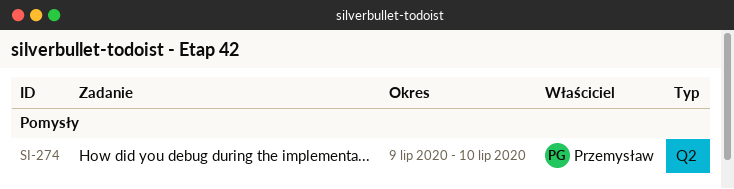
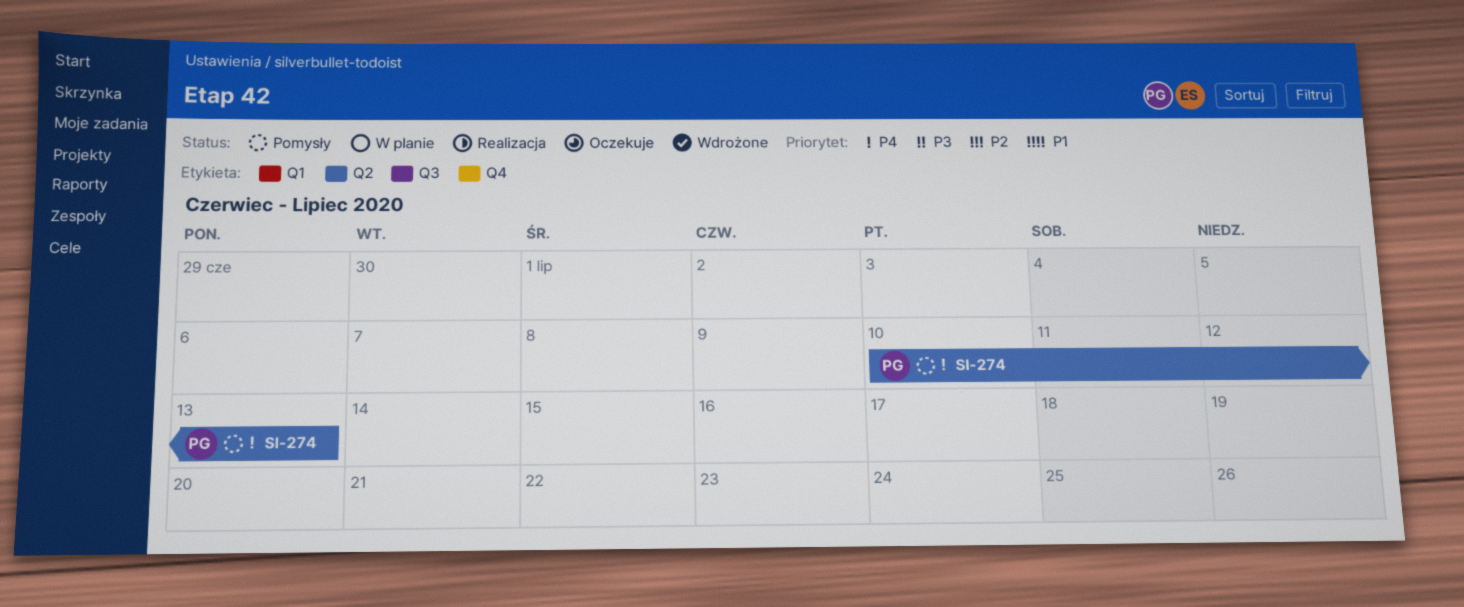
SI-274, start: Jul 9 -> Jul 10
SI-274, due: Jul 10 -> Jul 13

